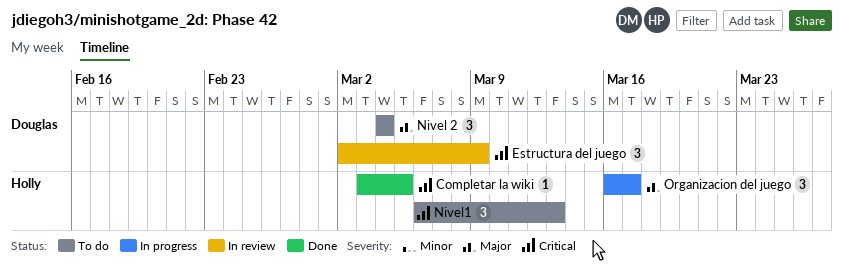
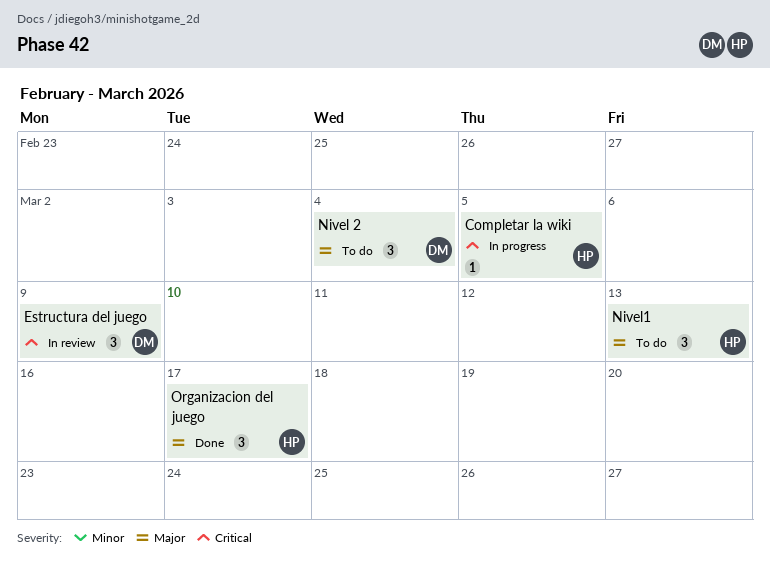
Completar la wiki, status: Done -> In progress
Nivel1, priority: Critical -> Major
Organizacion del juego, status: In progress -> Done

